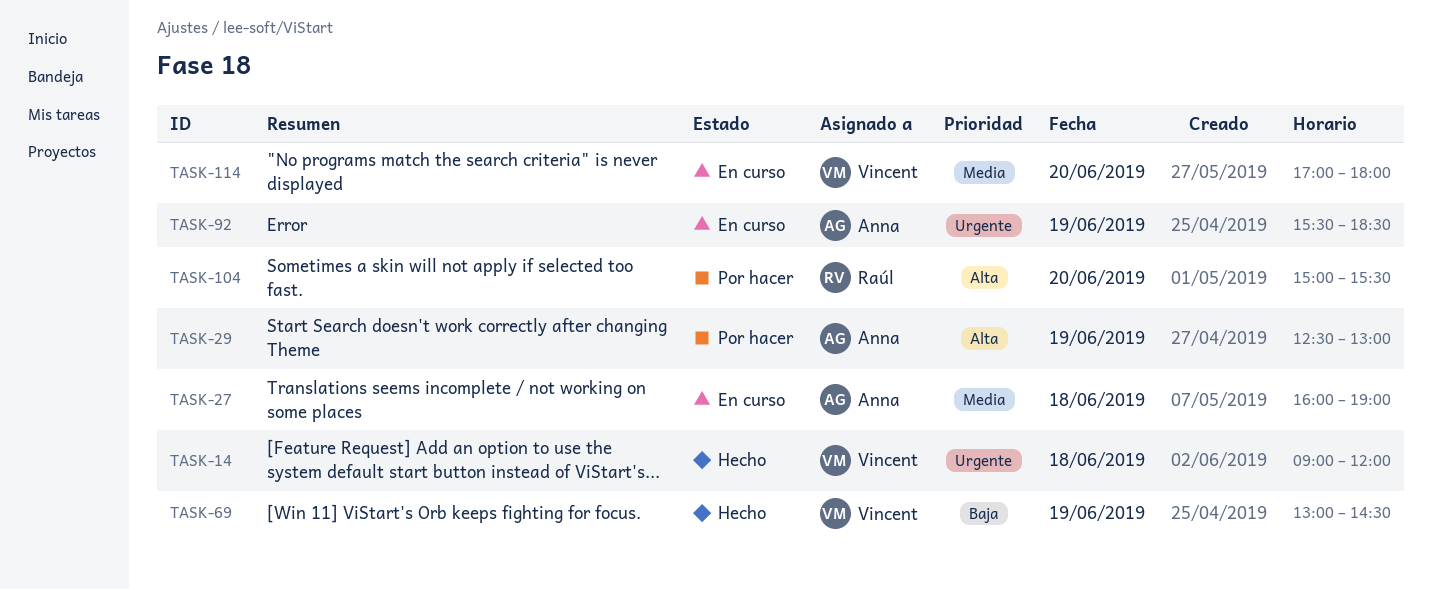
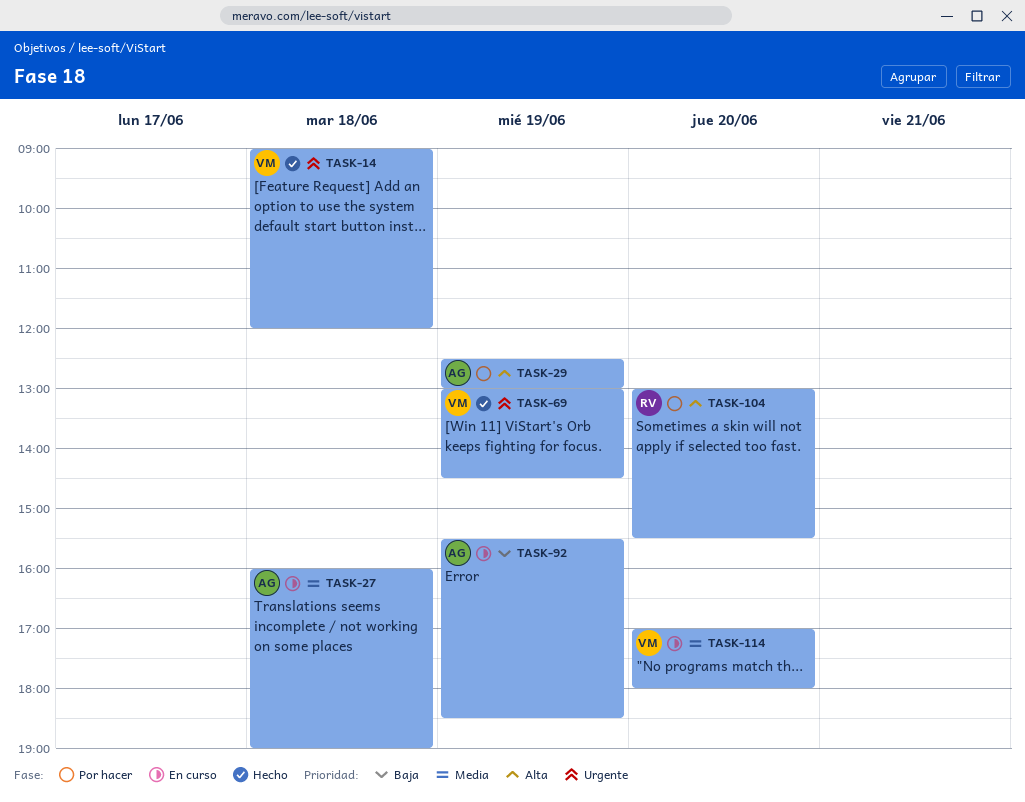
TASK-69, priority: Baja -> Urgente
TASK-92, priority: Urgente -> Baja
TASK-104, begins: 15:00 -> 13:00

